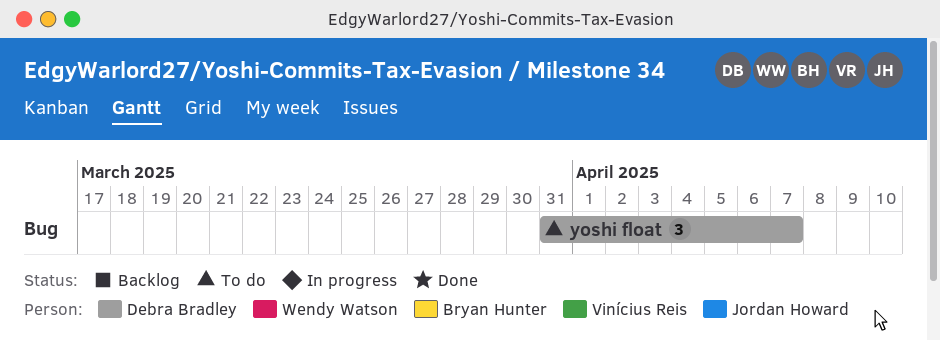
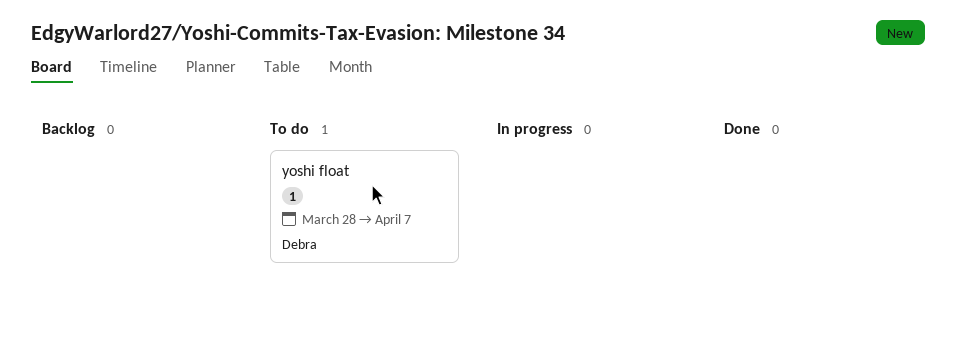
yoshi float, estimate: 3 -> 1
yoshi float, start: Mar 31 -> Mar 28

